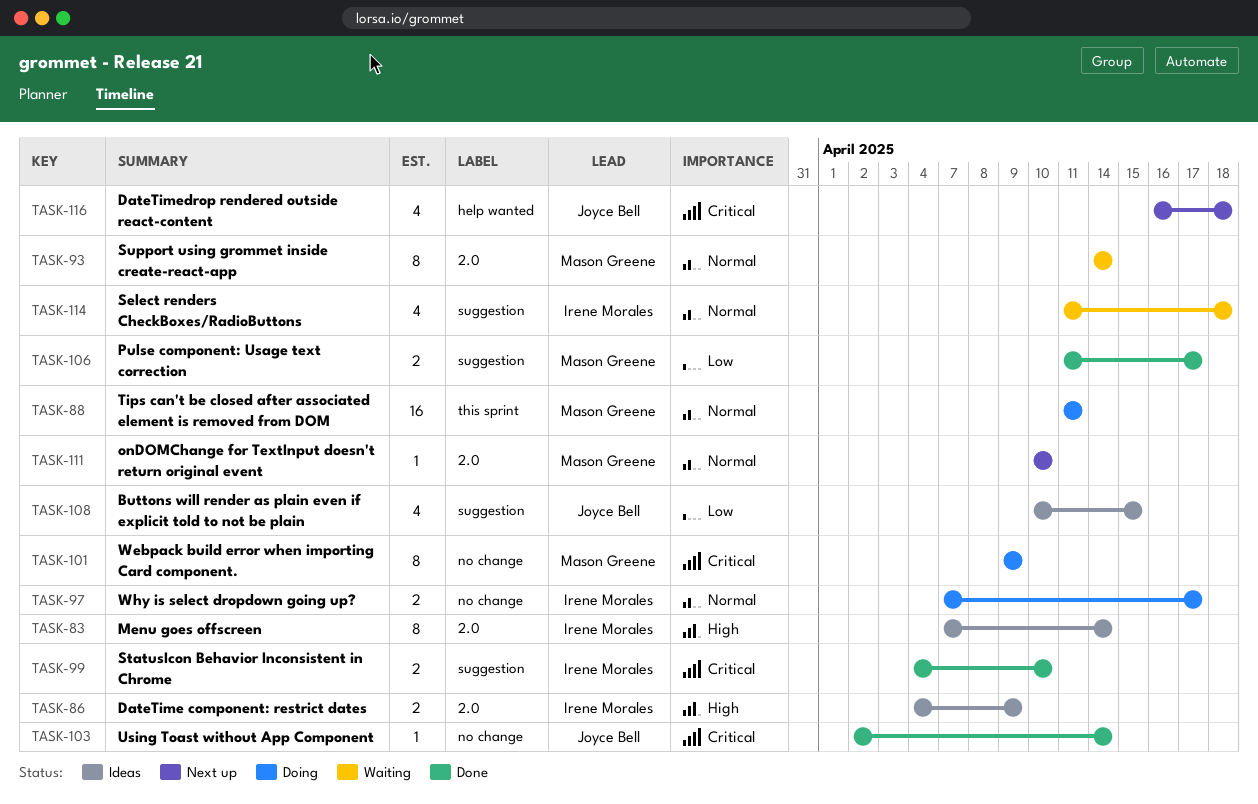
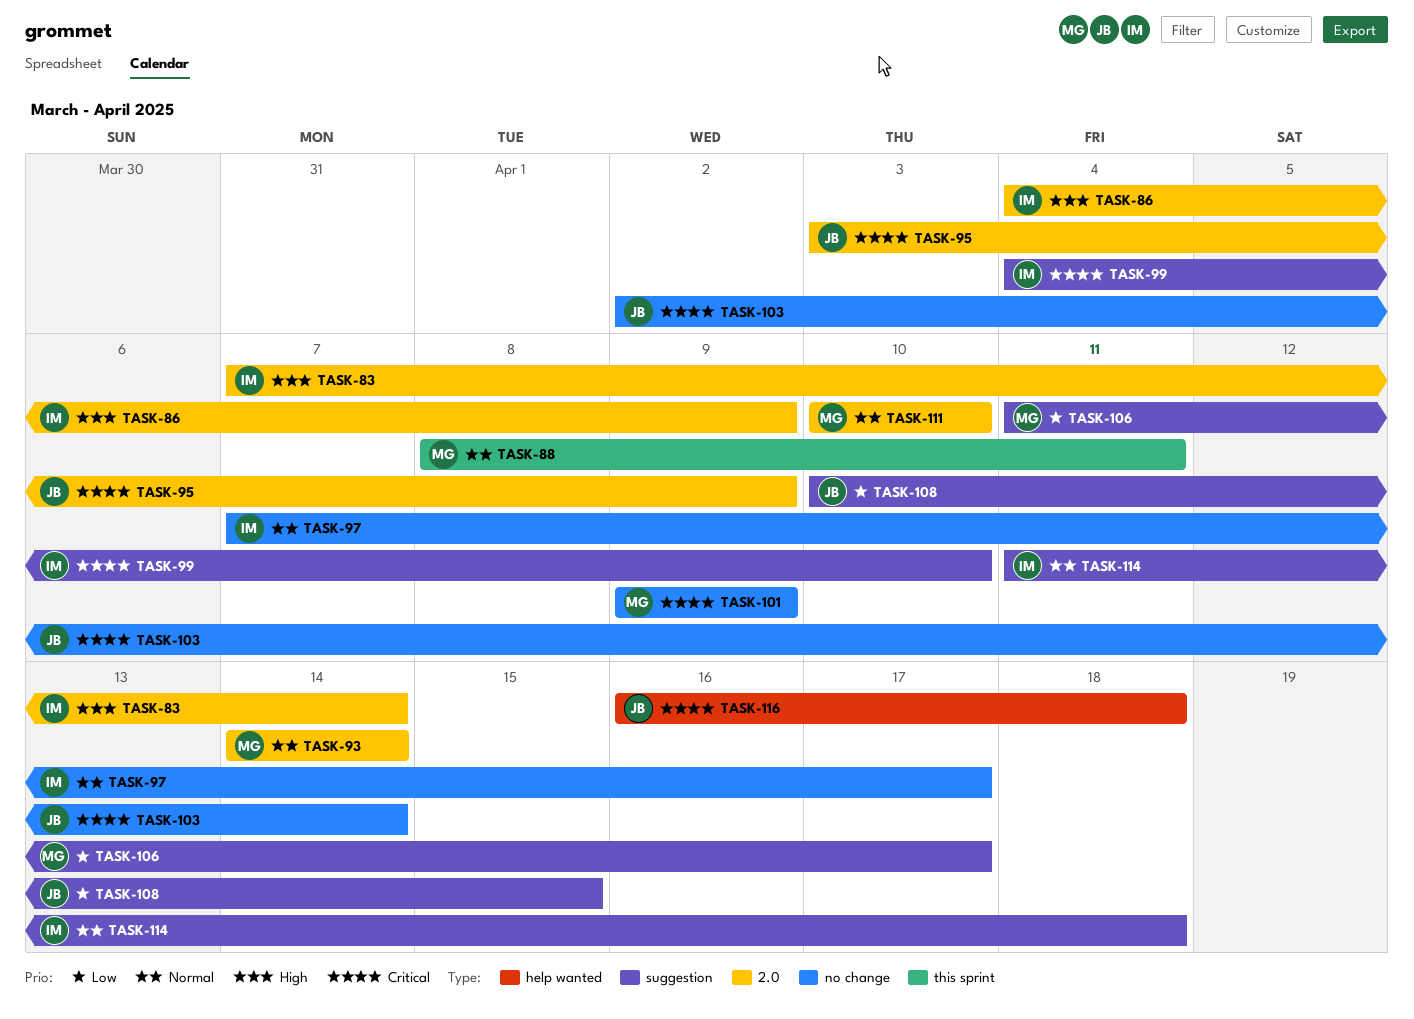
TASK-88, start: Apr 11 -> Apr 8
TASK-95: none -> present

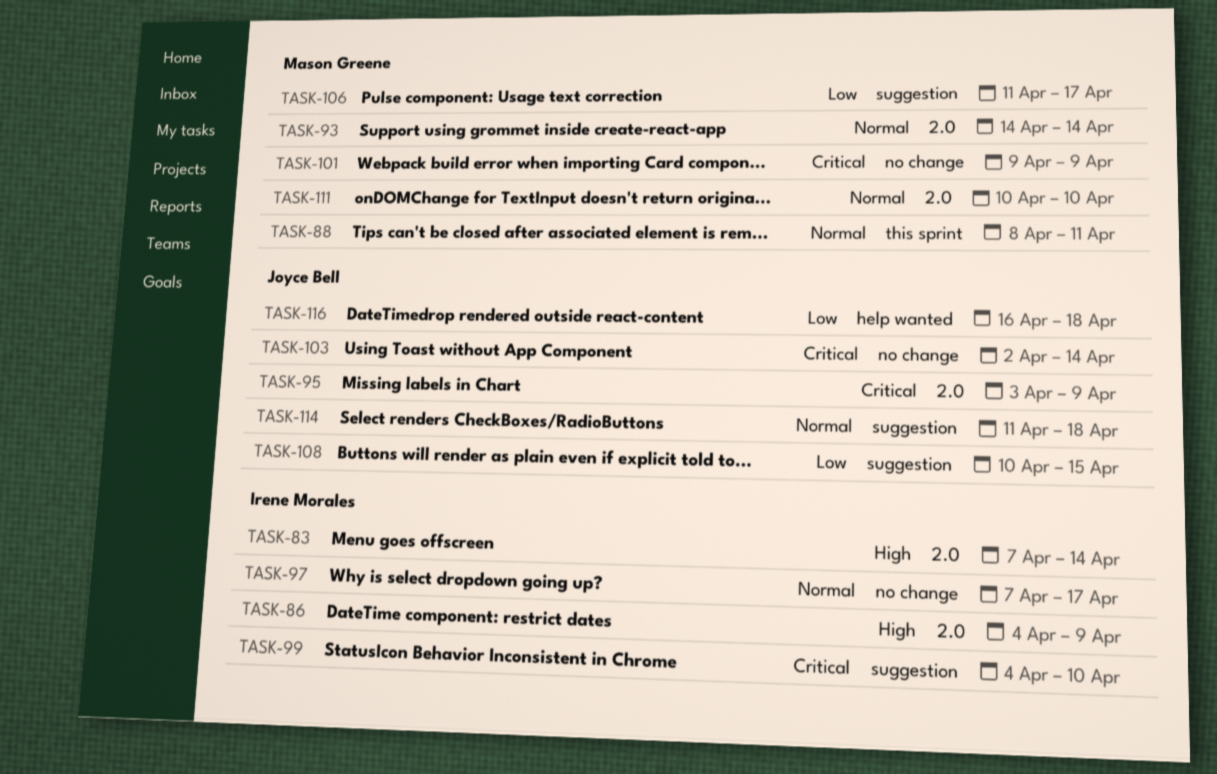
TASK-114, owner: Irene Morales -> Joyce Bell
TASK-116, priority: Critical -> Low

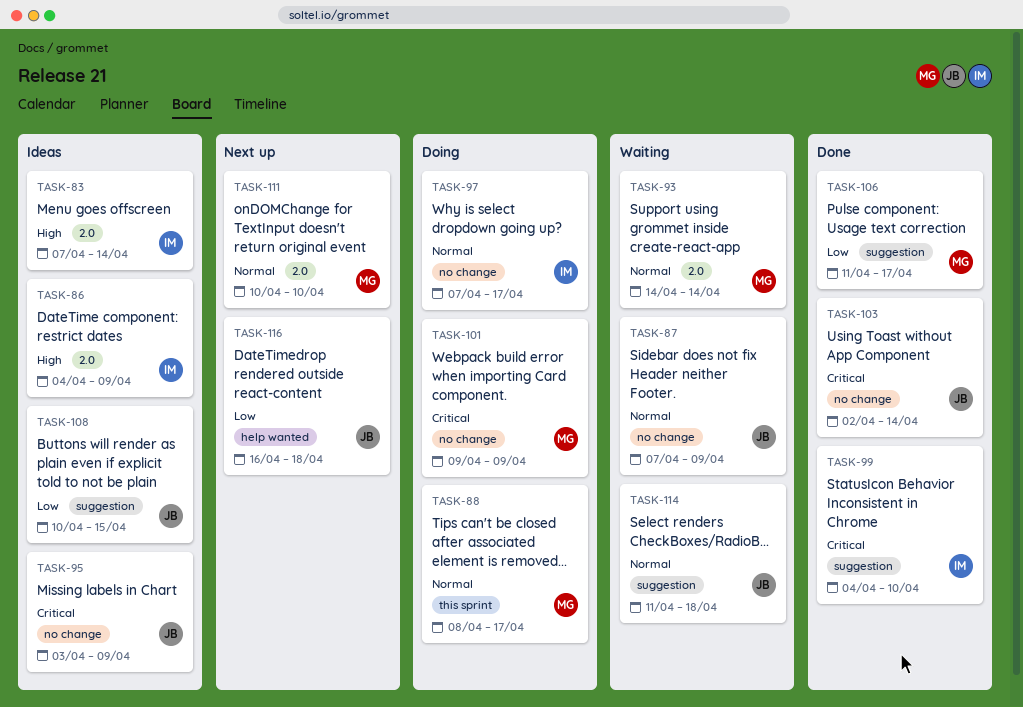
TASK-87: none -> present
TASK-88, due: Apr 11 -> Apr 17
TASK-95, label: 2.0 -> no change

